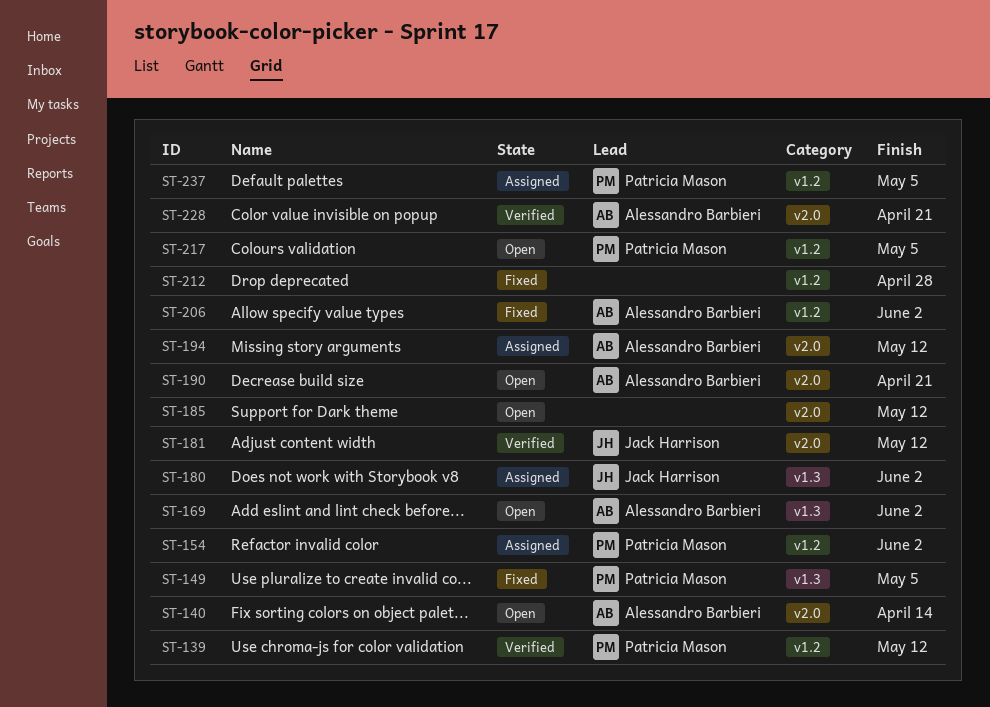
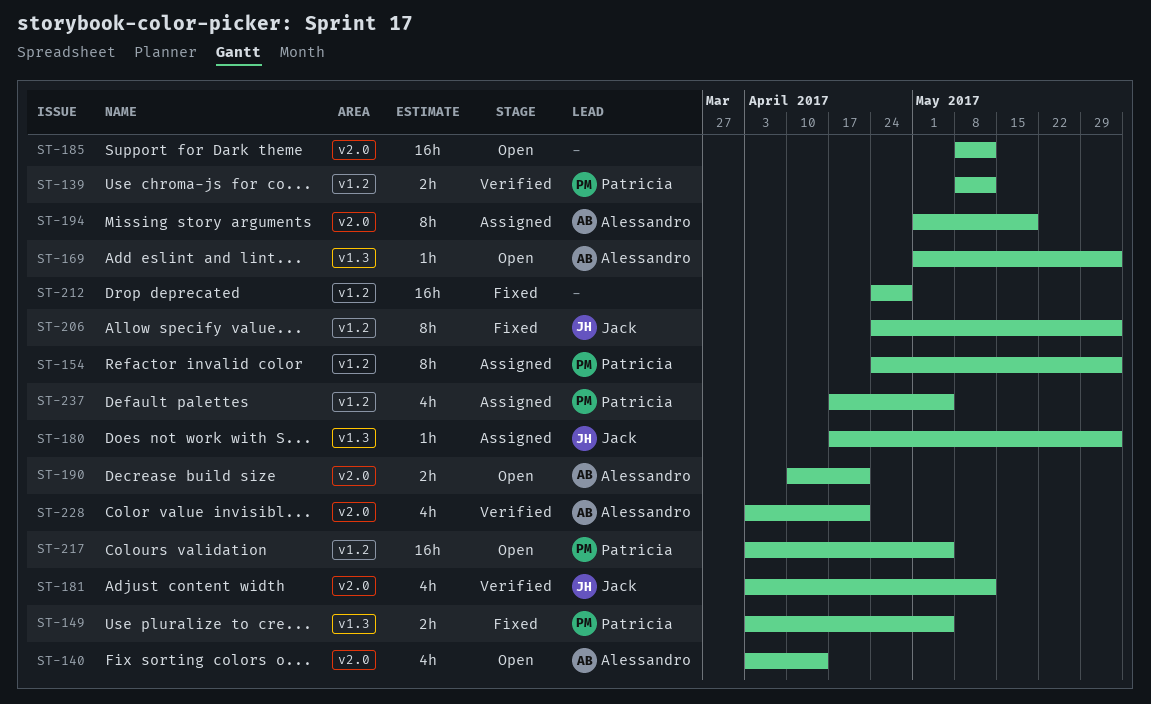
ST-194, due: May 12 -> May 19
ST-206, owner: Alessandro Barbieri -> Jack Harrison

